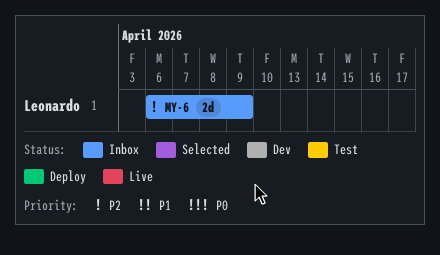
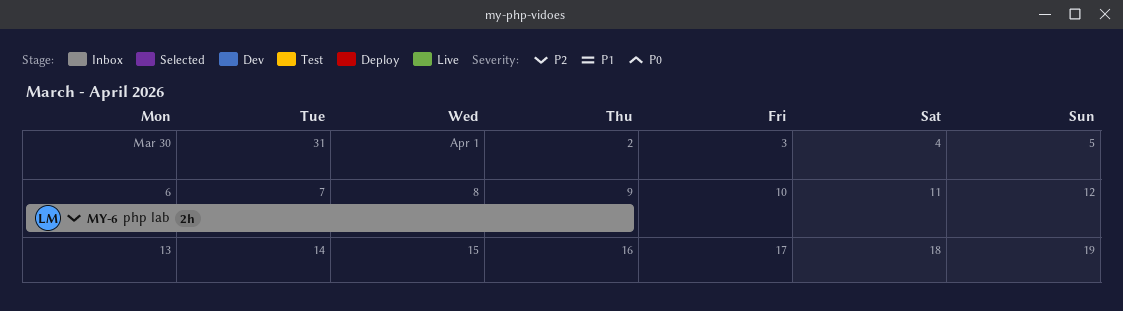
MY-6, estimate: 2d -> 2h

